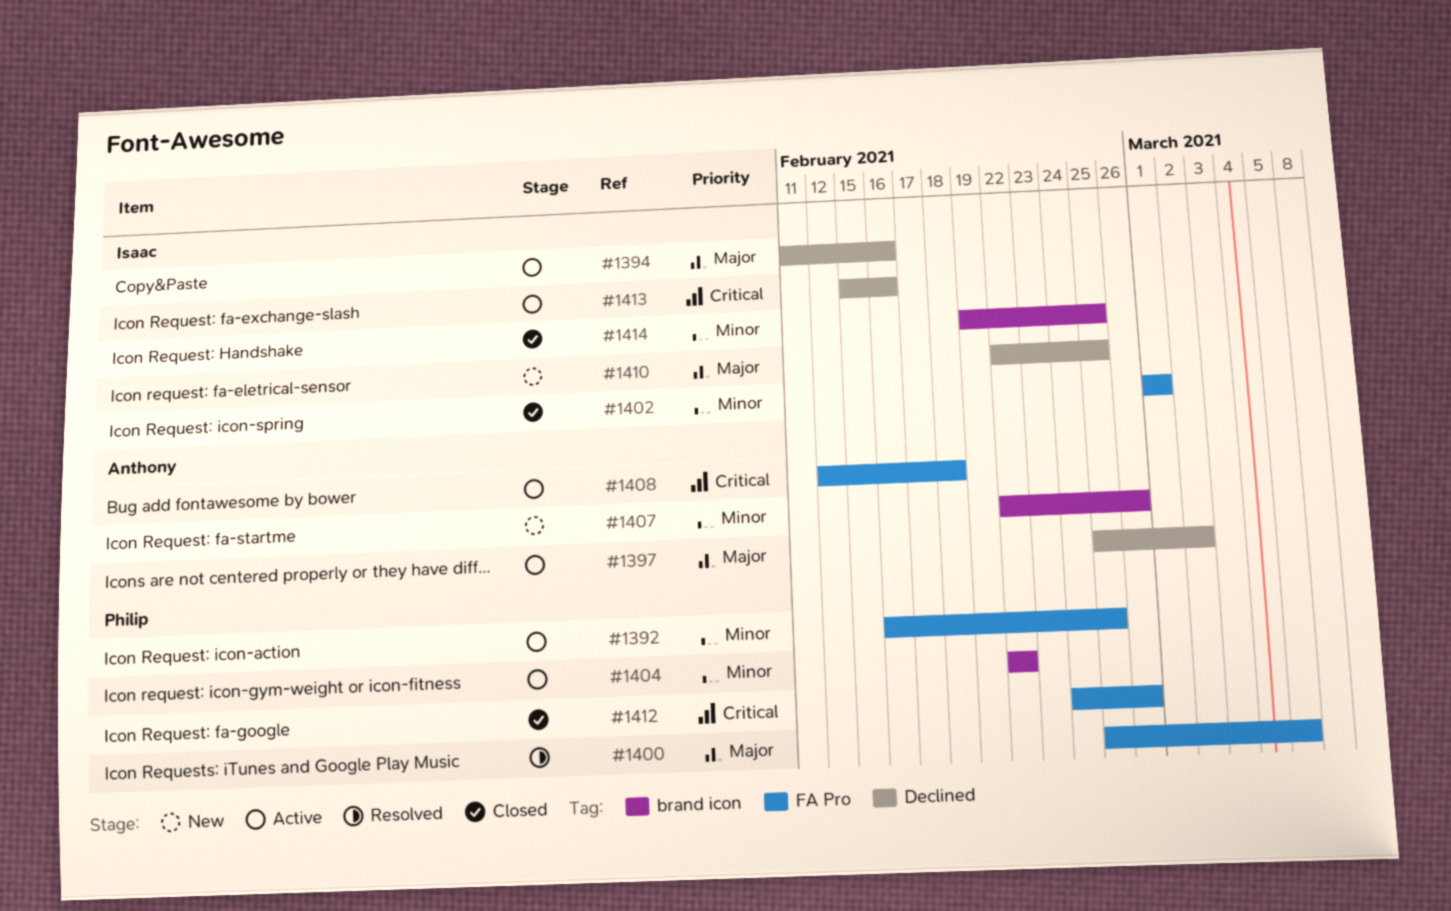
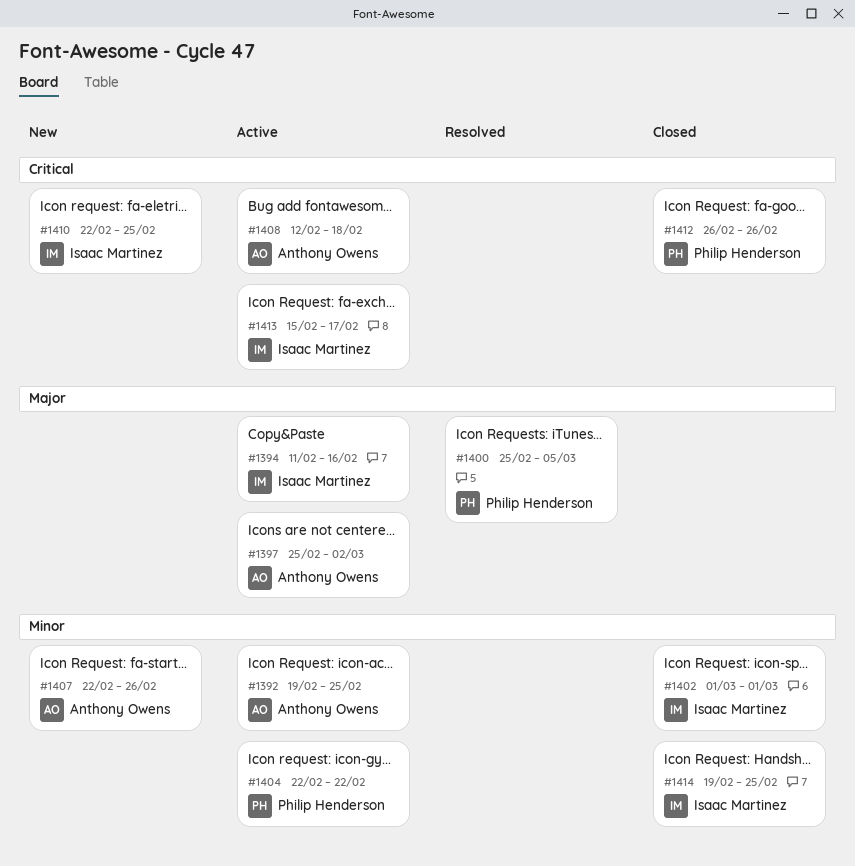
#1392, owner: Philip Henderson -> Anthony Owens
#1392, start: Feb 16 -> Feb 19
#1410, priority: Major -> Critical
#1412, start: Feb 24 -> Feb 26
#1413, due: Feb 16 -> Feb 17

